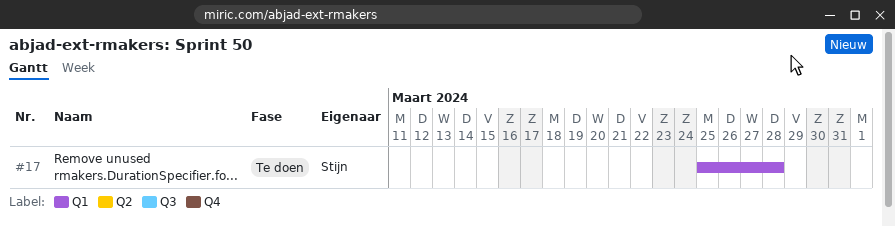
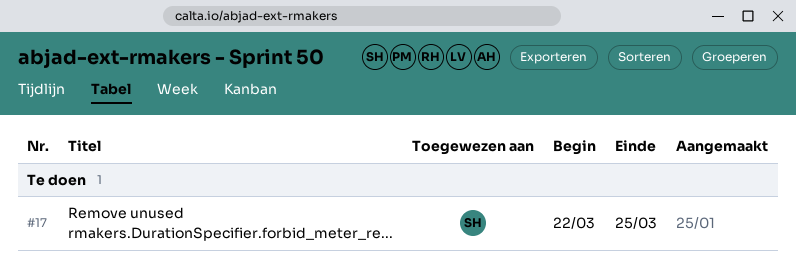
#17, start: Mar 25 -> Mar 22
#17, due: Mar 28 -> Mar 25

